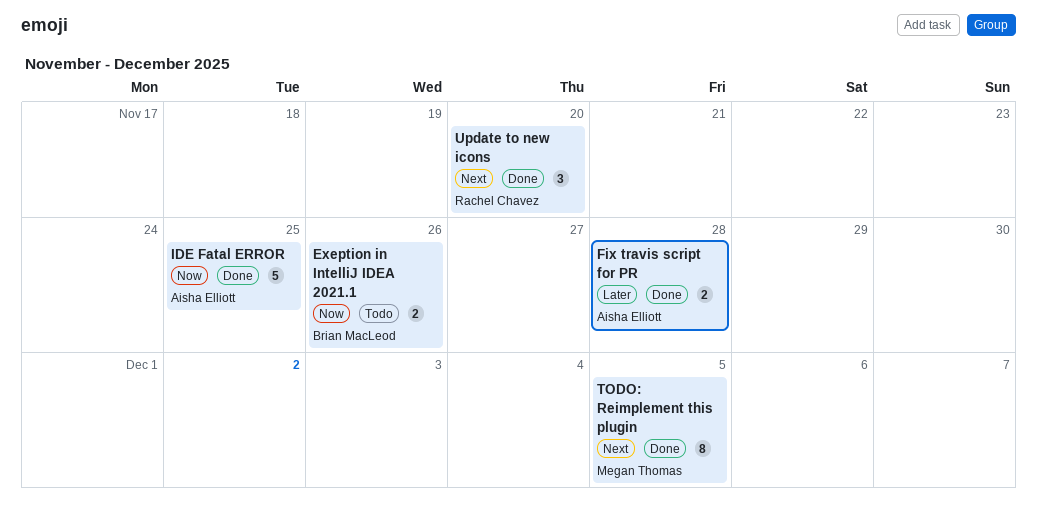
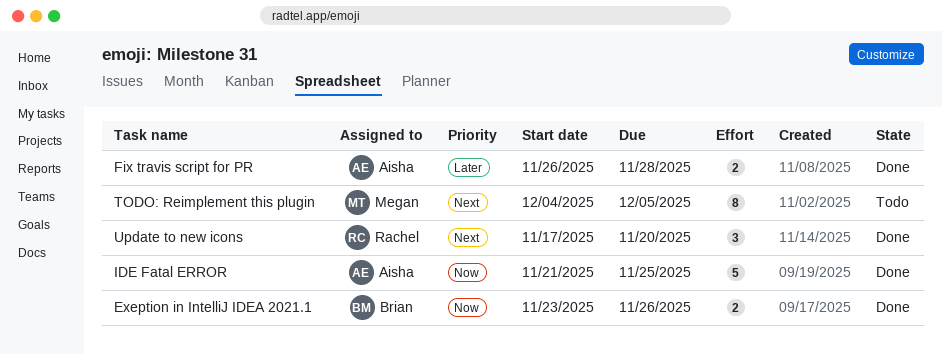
Exeption in IntelliJ IDEA 2021.1, status: Todo -> Done
TODO: Reimplement this plugin, status: Done -> Todo

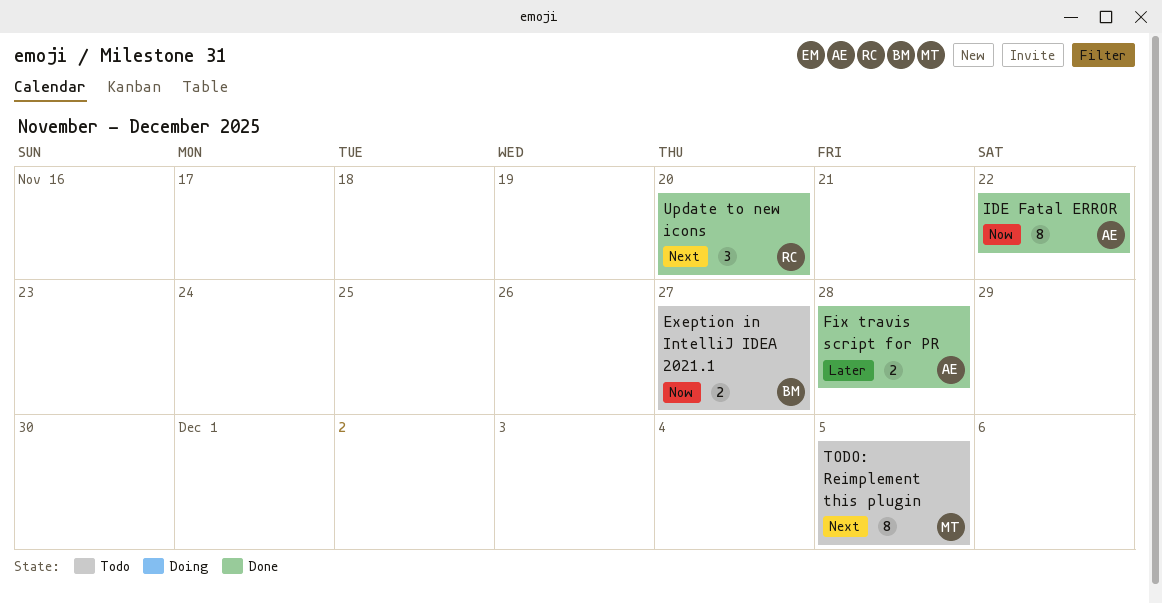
Exeption in IntelliJ IDEA 2021.1, status: Done -> Todo
Exeption in IntelliJ IDEA 2021.1, due: Nov 26 -> Nov 27
IDE Fatal ERROR, estimate: 5 -> 8
IDE Fatal ERROR, due: Nov 25 -> Nov 22

